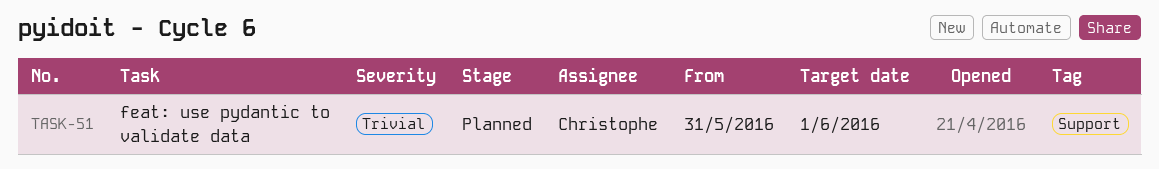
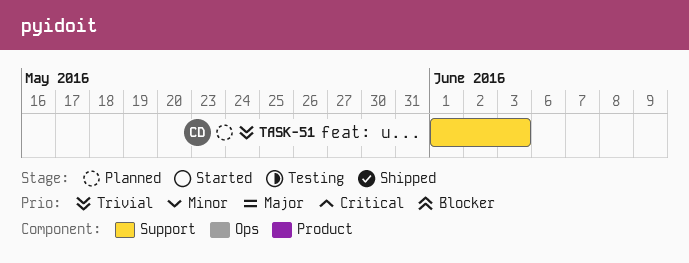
TASK-51, start: May 31 -> Jun 1
TASK-51, due: Jun 1 -> Jun 3

